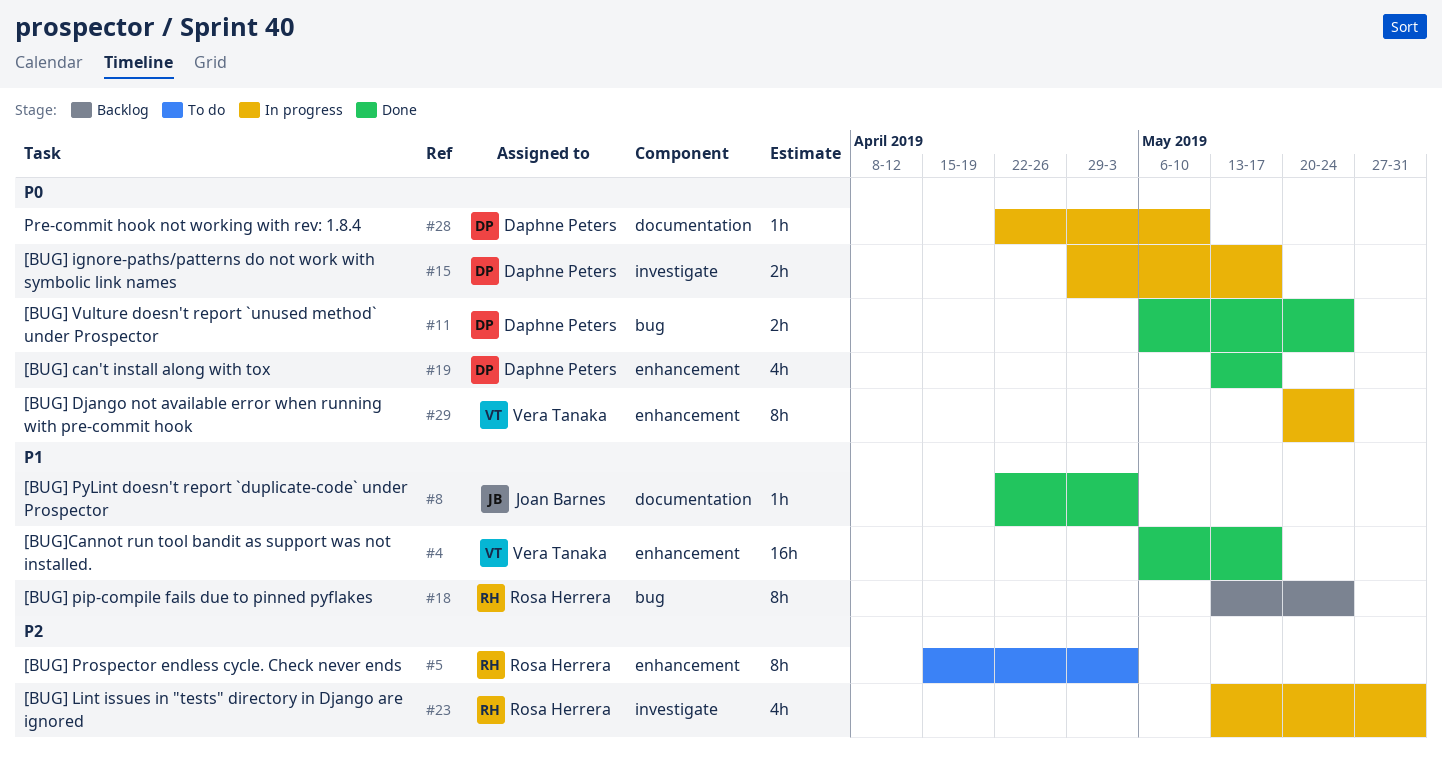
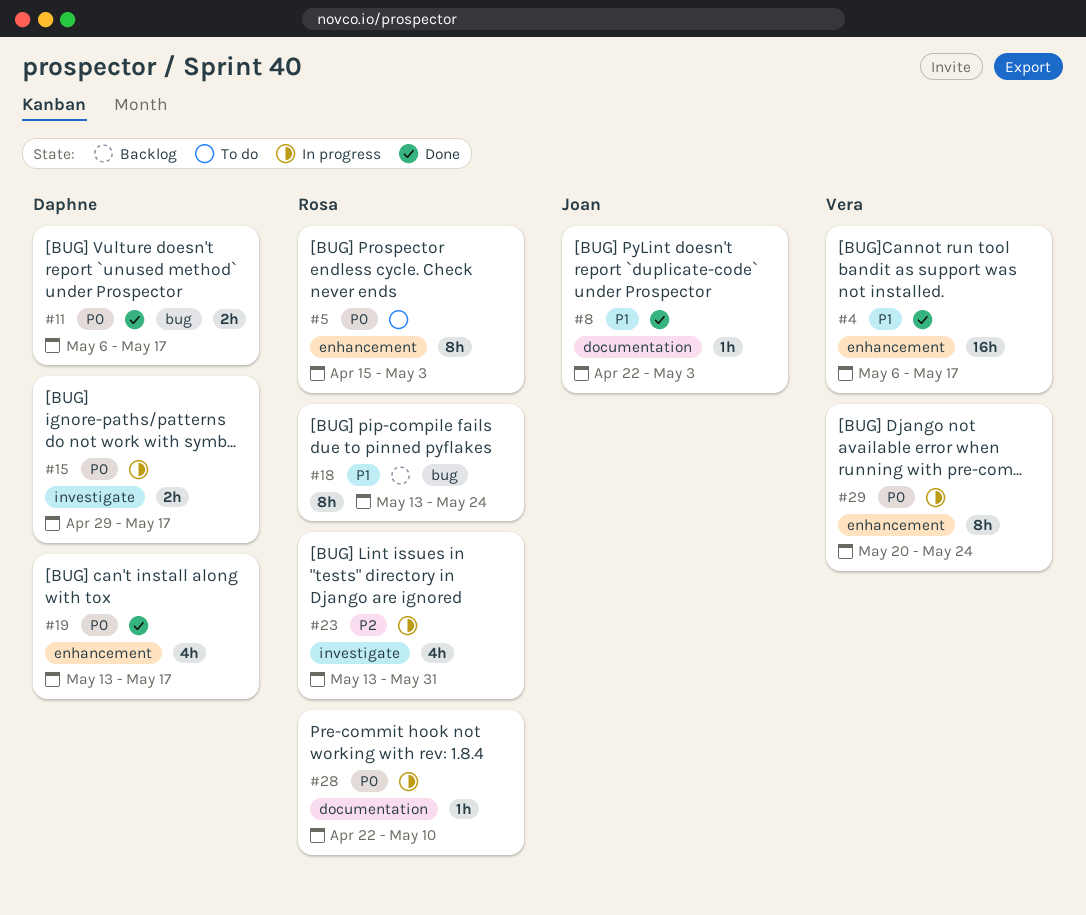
#5, priority: P2 -> P0
#11, due: May 24 -> May 17
#28, owner: Daphne Peters -> Rosa Herrera

